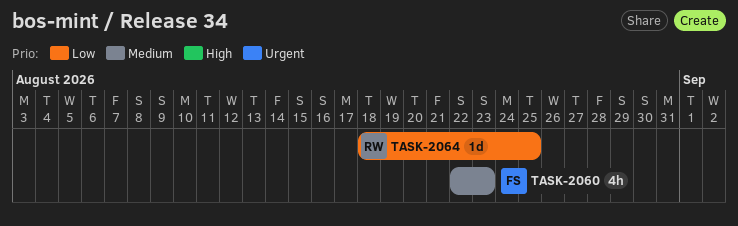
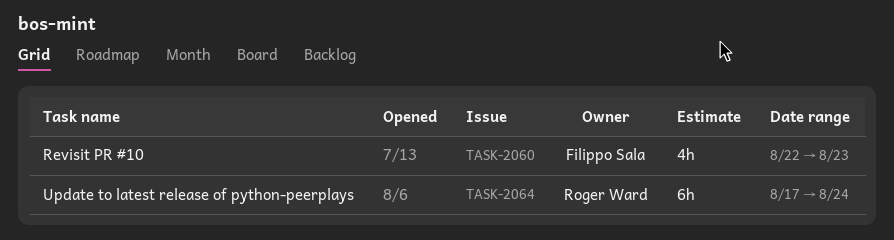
TASK-2064, estimate: 1d -> 6h
TASK-2064, start: Aug 18 -> Aug 17
TASK-2064, due: Aug 25 -> Aug 24

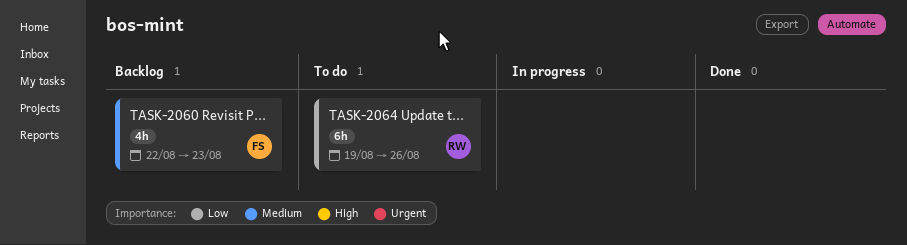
TASK-2064, start: Aug 17 -> Aug 19
TASK-2064, due: Aug 24 -> Aug 26

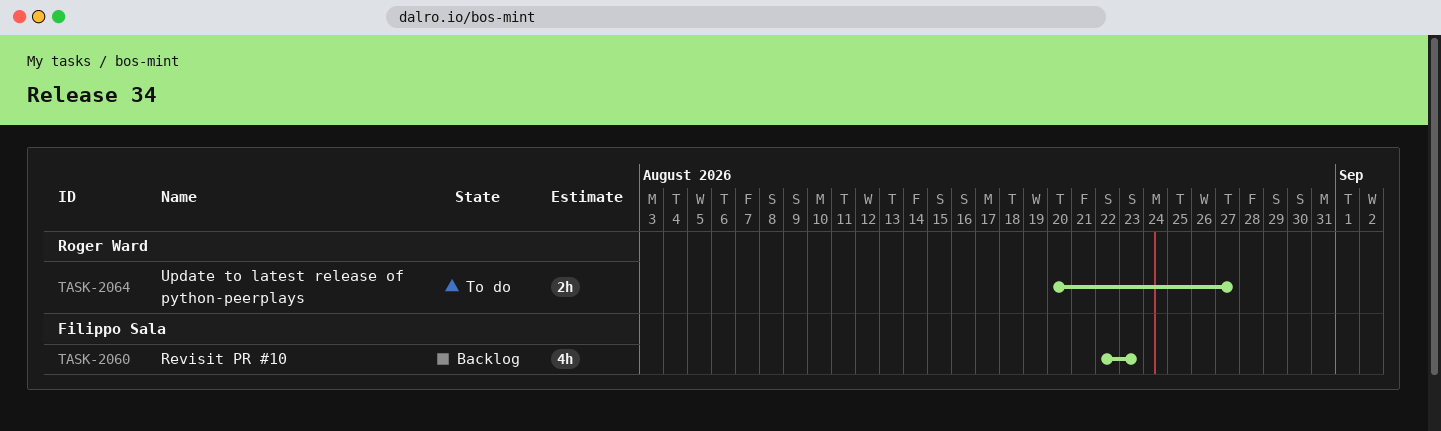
TASK-2064, estimate: 6h -> 2h
TASK-2064, start: Aug 19 -> Aug 20
TASK-2064, due: Aug 26 -> Aug 27

